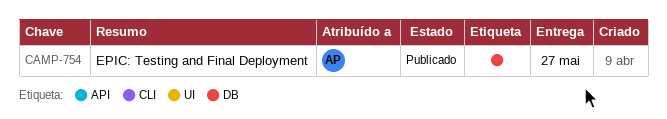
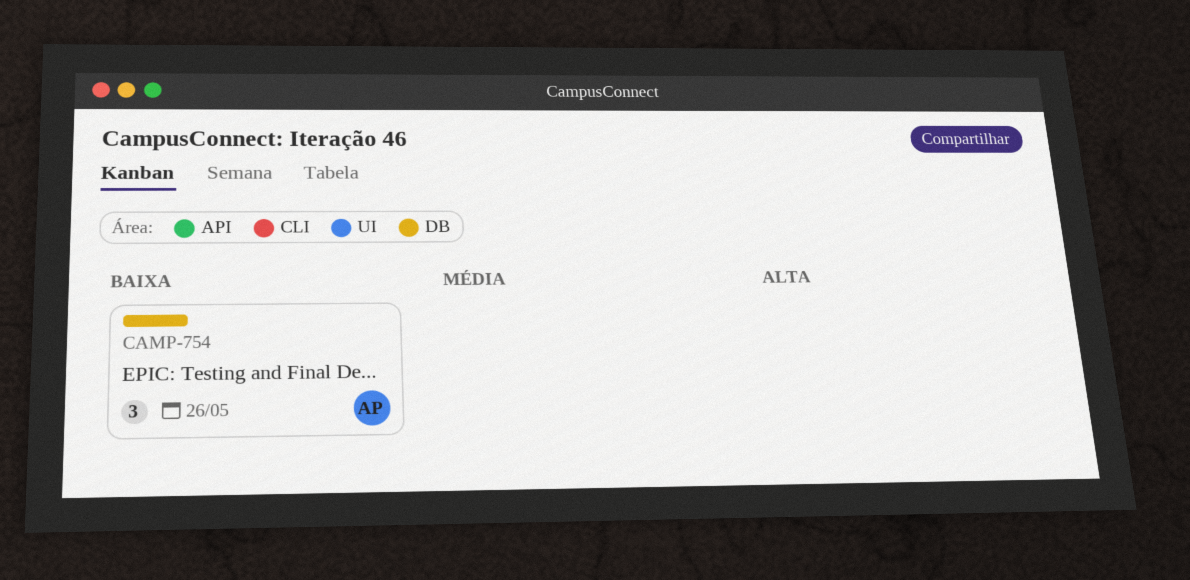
CAMP-754, due: May 27 -> May 26

